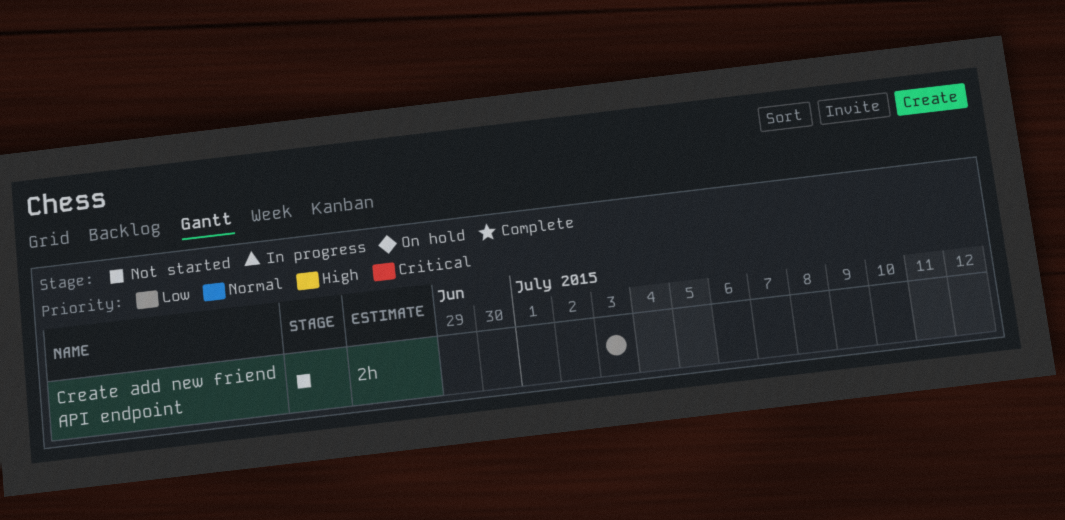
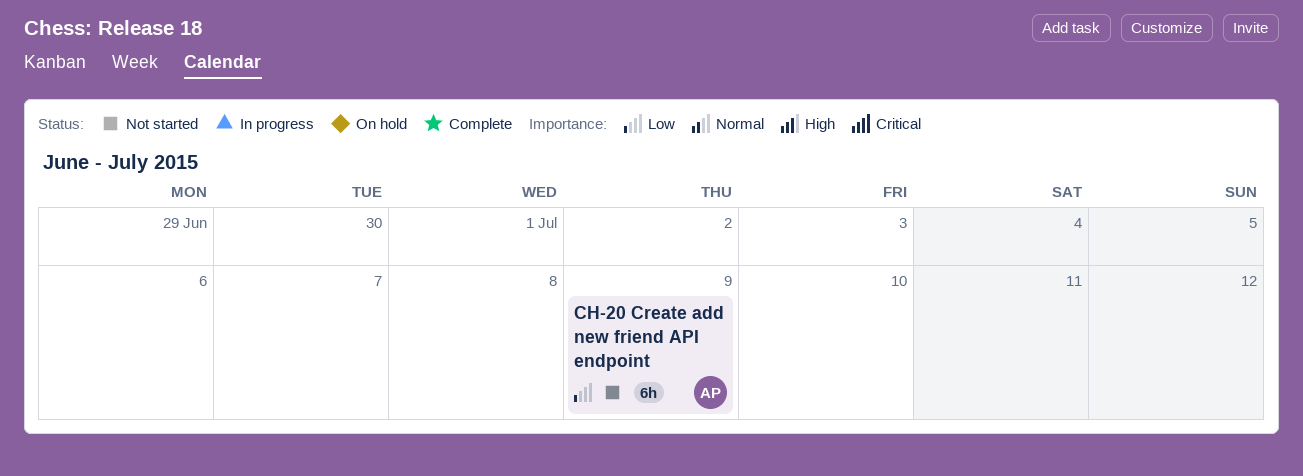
Create add new friend API endpoint, estimate: 2h -> 6h
Create add new friend API endpoint, due: Jul 3 -> Jul 9

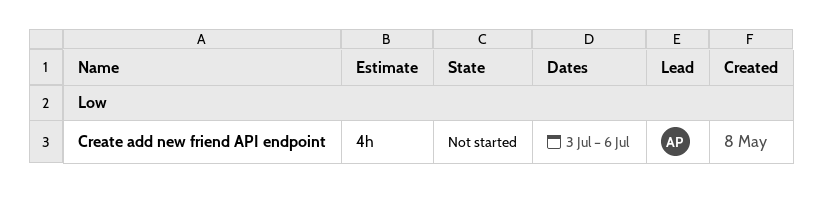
Create add new friend API endpoint, estimate: 6h -> 4h
Create add new friend API endpoint, due: Jul 9 -> Jul 6

